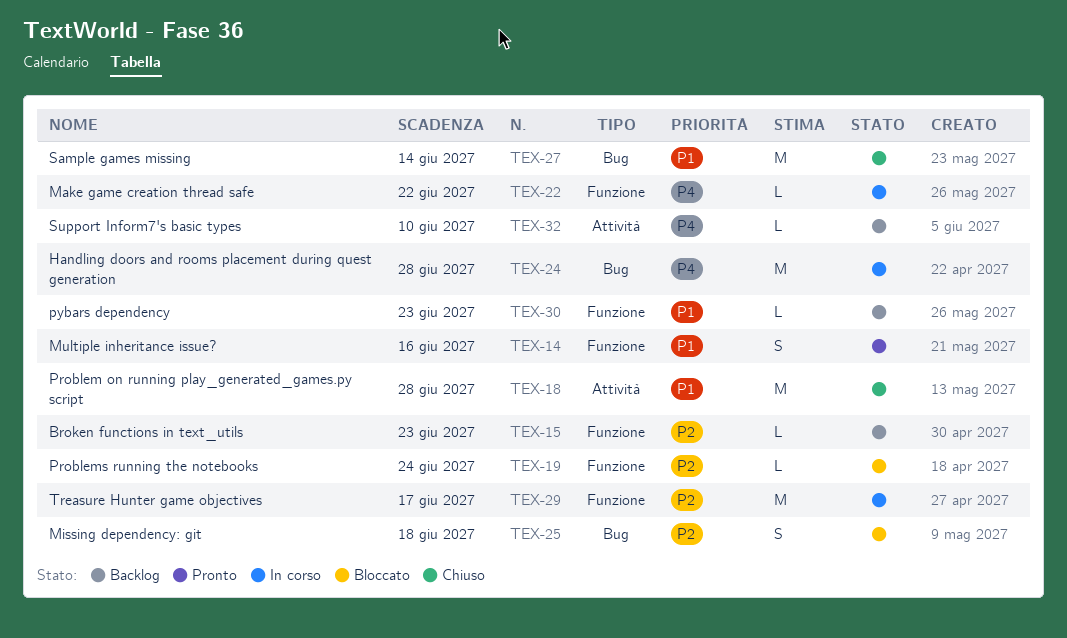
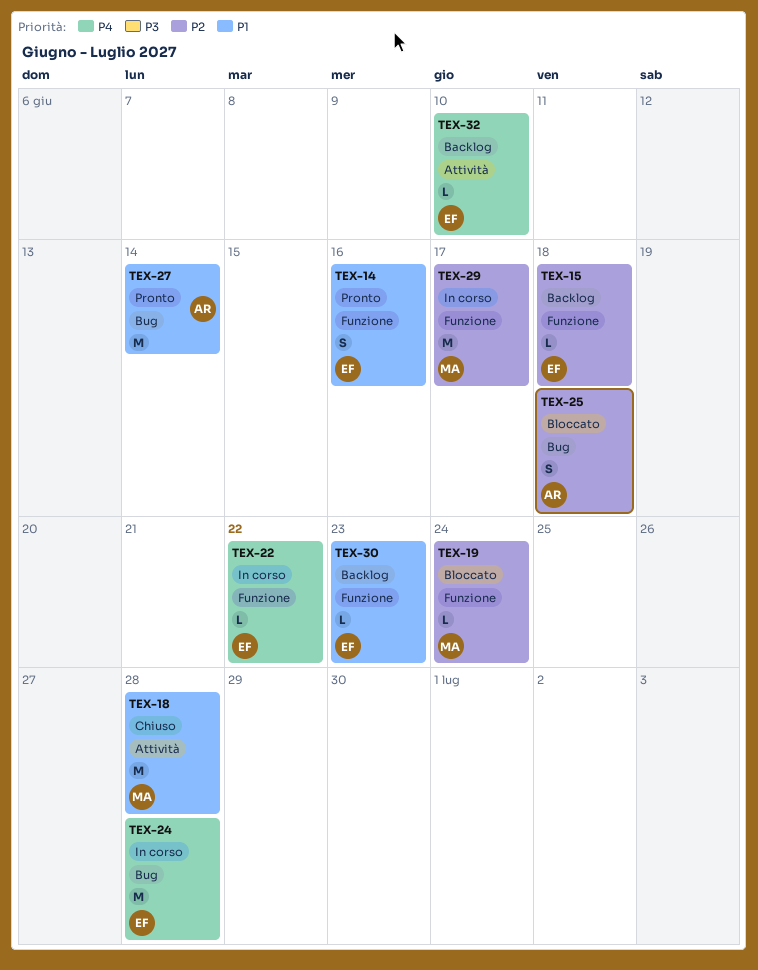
TEX-15, due: Jun 23 -> Jun 18
TEX-27, status: Chiuso -> Pronto

